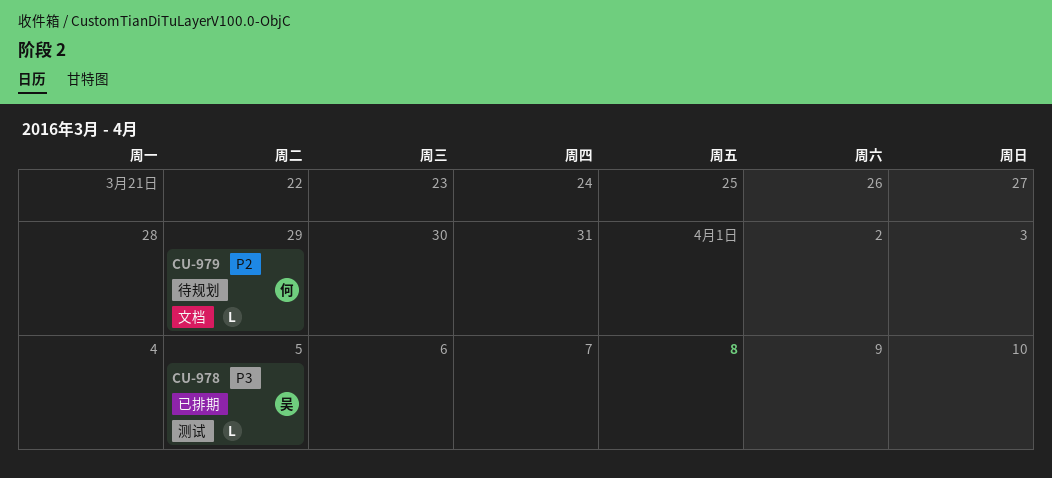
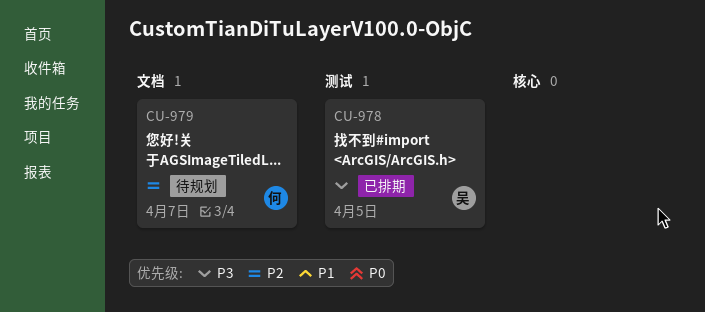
CU-979, due: Mar 29 -> Apr 7

